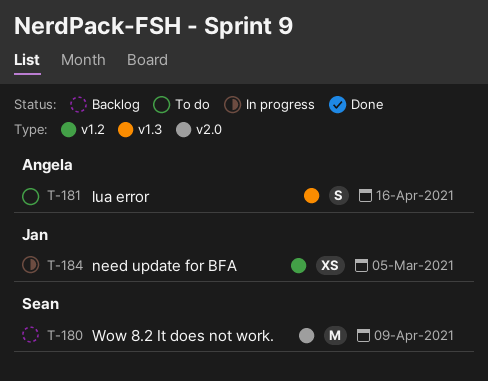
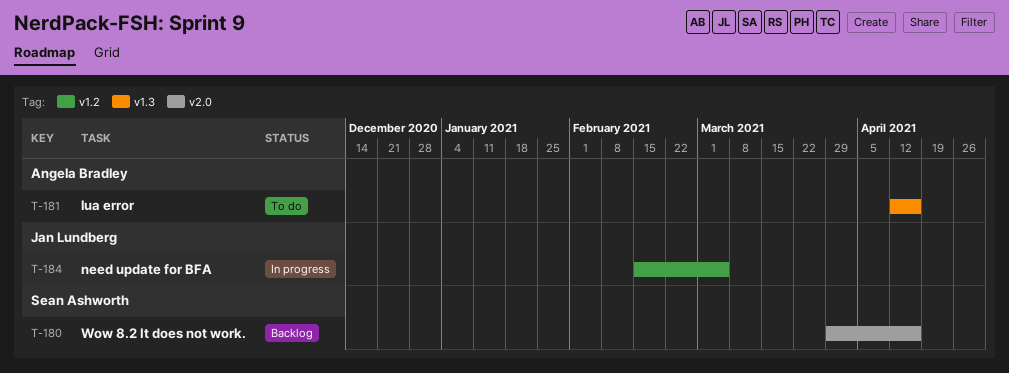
T-180, due: Apr 9 -> Apr 16

